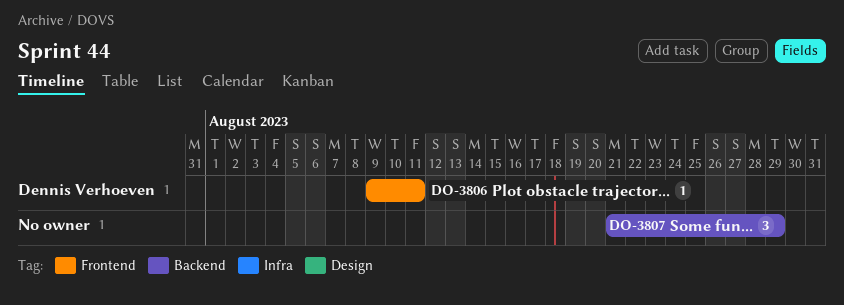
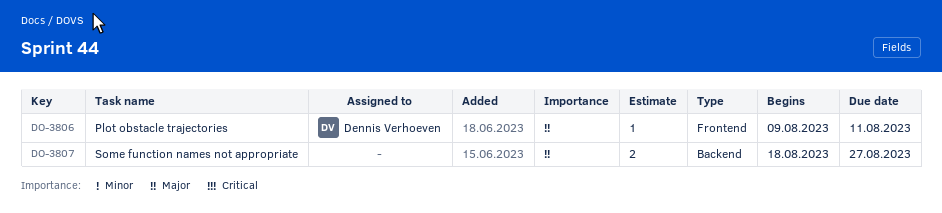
DO-3807, estimate: 3 -> 2
DO-3807, start: Aug 21 -> Aug 18
DO-3807, due: Aug 29 -> Aug 27

